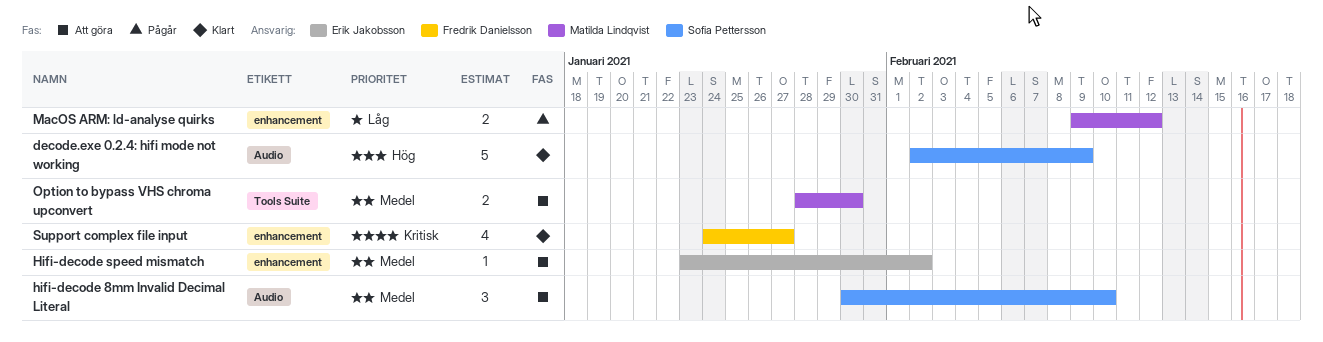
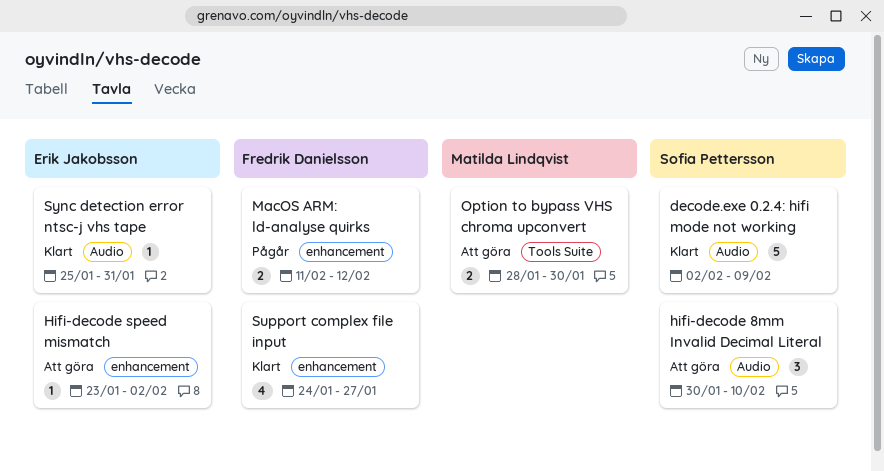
MacOS ARM: ld-analyse quirks, owner: Matilda Lindqvist -> Fredrik Danielsson
MacOS ARM: ld-analyse quirks, start: Feb 9 -> Feb 11
Sync detection error ntsc-j vhs tape: none -> present

